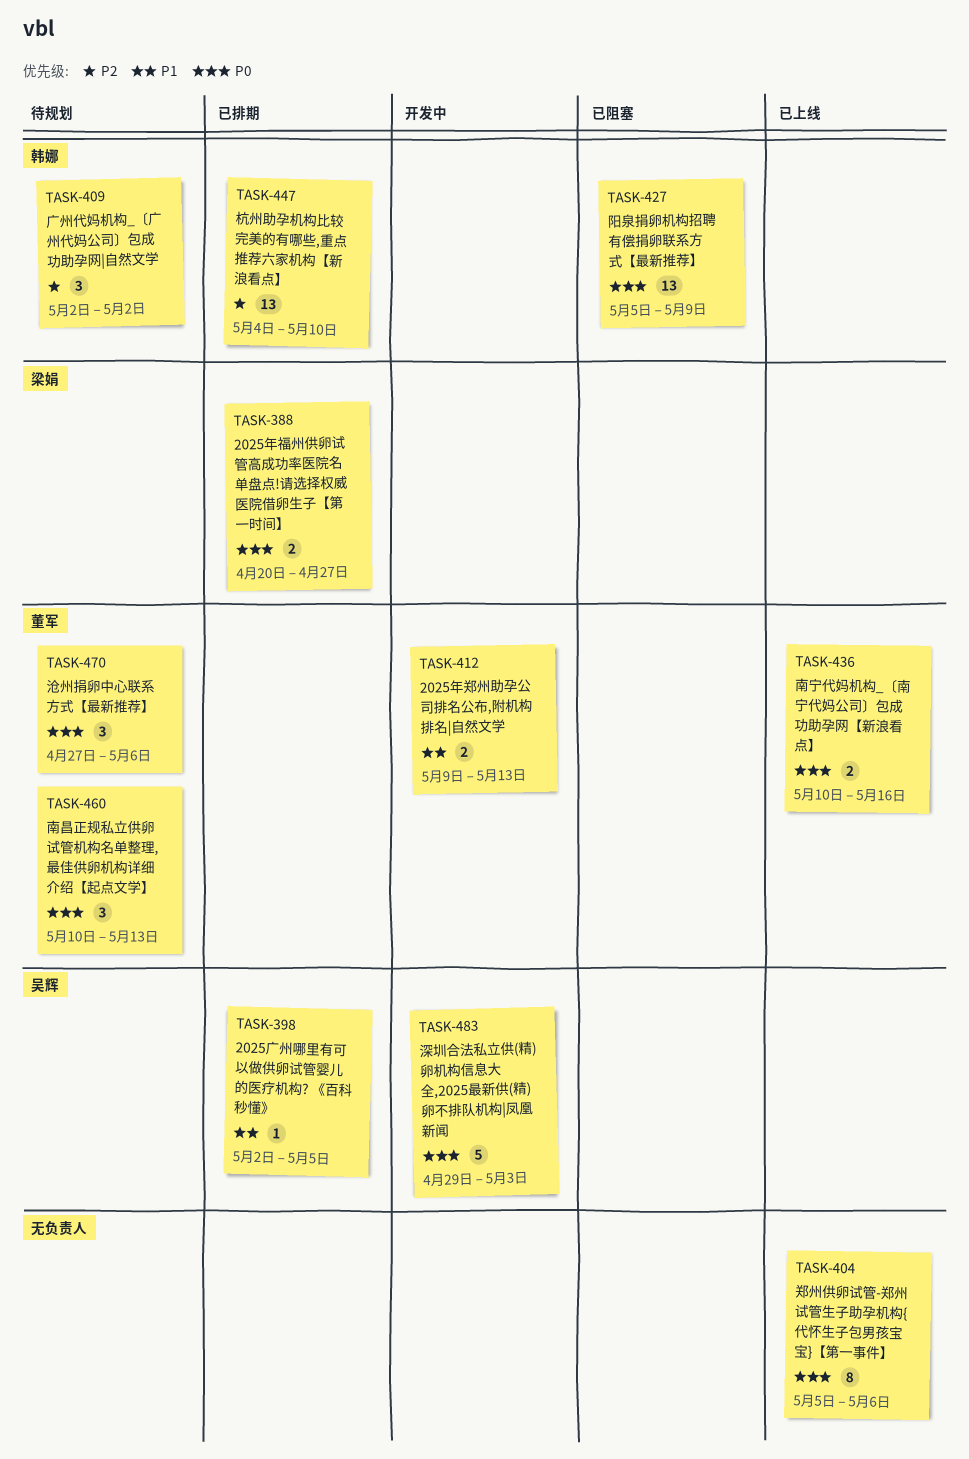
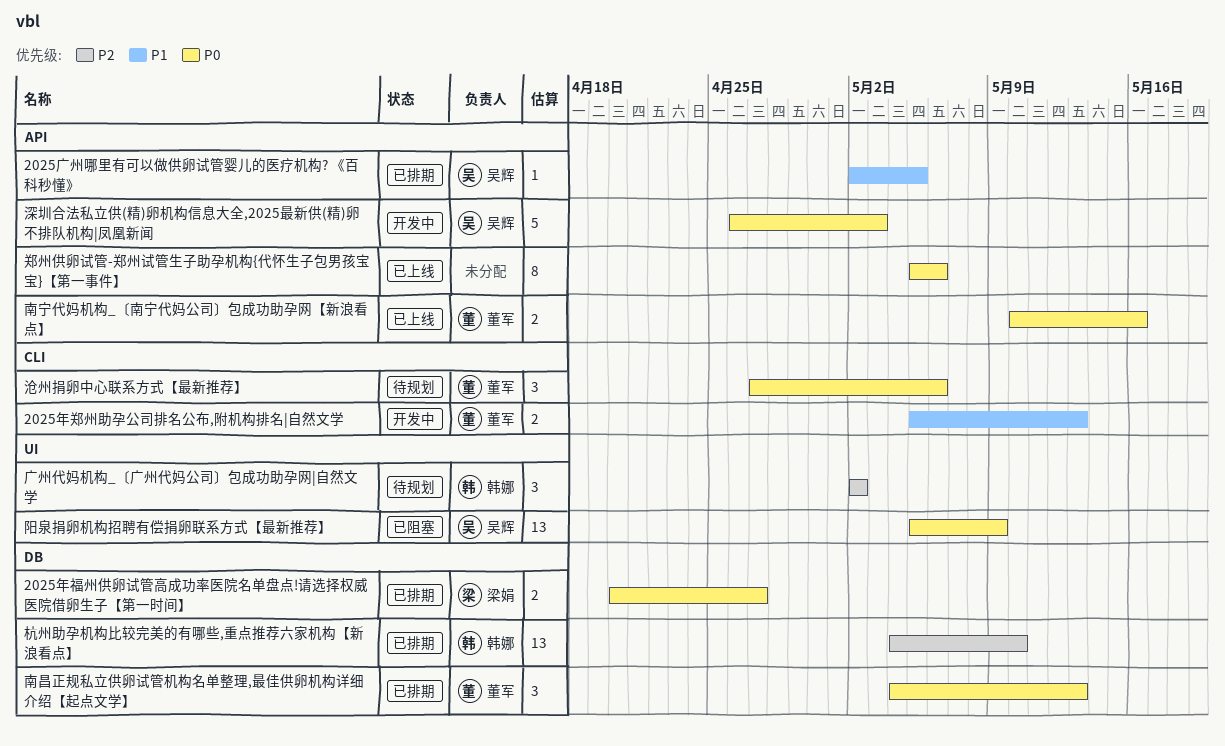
2025年郑州助孕公司排名公布,附机构排名|自然文学, start: May 9 -> May 5
南昌正规私立供卵试管机构名单整理,最佳供卵机构详细介绍【起点文学】, status: 待规划 -> 已排期
南昌正规私立供卵试管机构名单整理,最佳供卵机构详细介绍【起点文学】, start: May 10 -> May 4
深圳合法私立供(精)卵机构信息大全,2025最新供(精)卵不排队机构|凤凰新闻, start: Apr 29 -> Apr 26
阳泉捐卵机构招聘有偿捐卵联系方式【最新推荐】, owner: 韩娜 -> 吴辉

